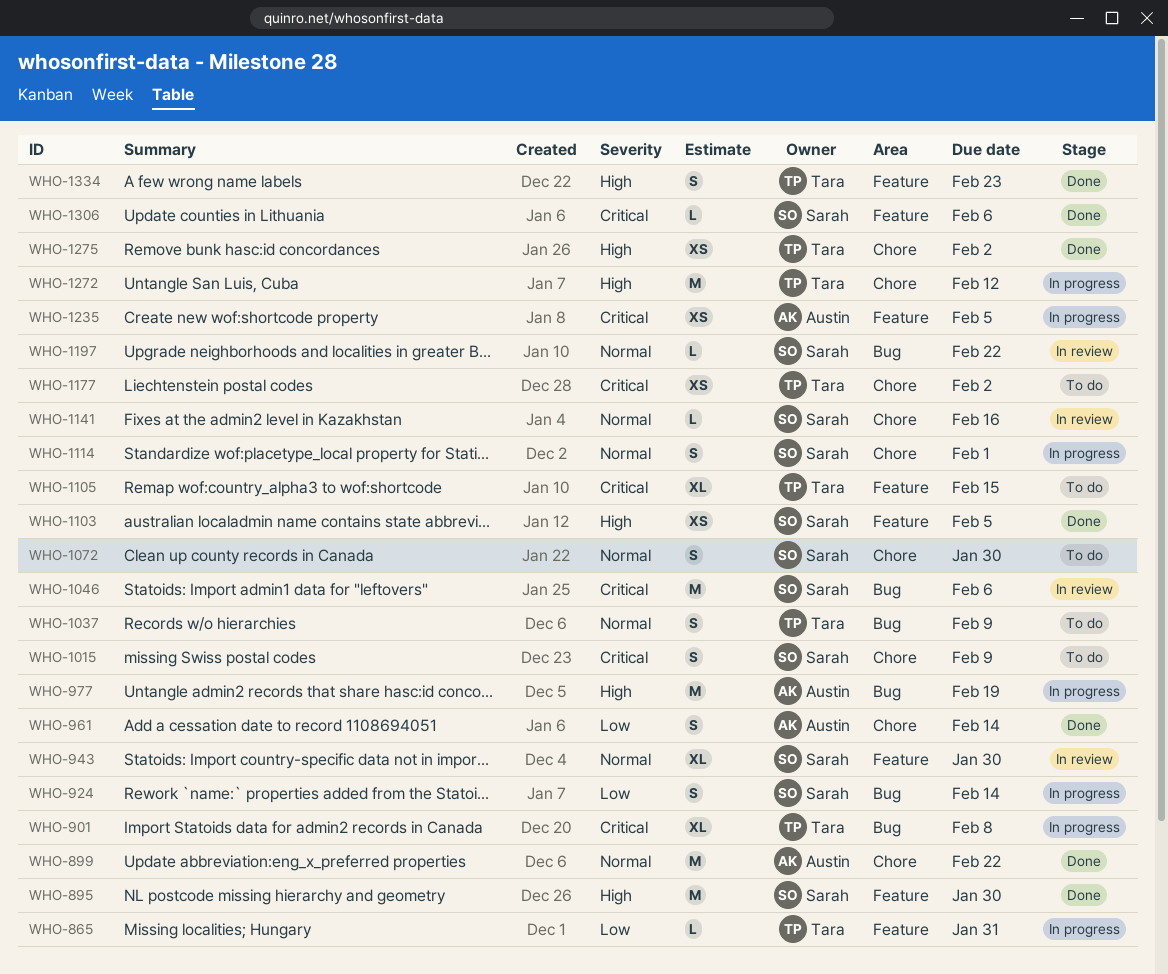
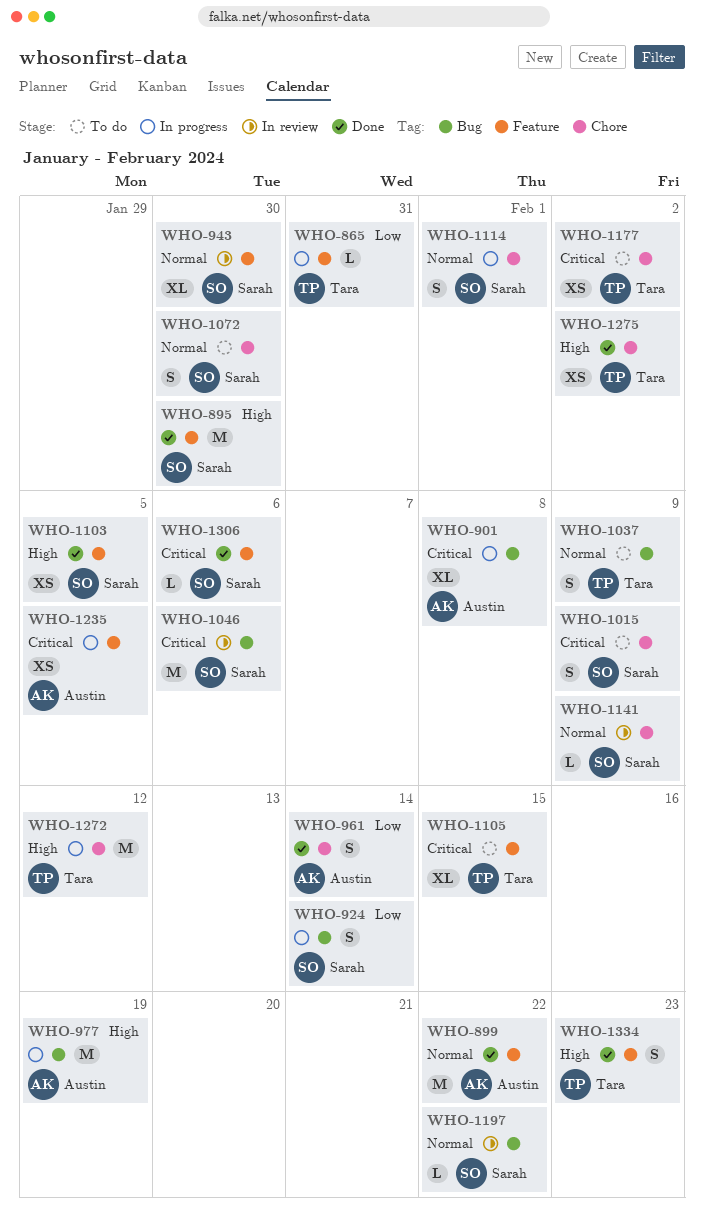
WHO-899, label: Chore -> Feature
WHO-901, owner: Tara -> Austin
WHO-1141, due: Feb 16 -> Feb 9

